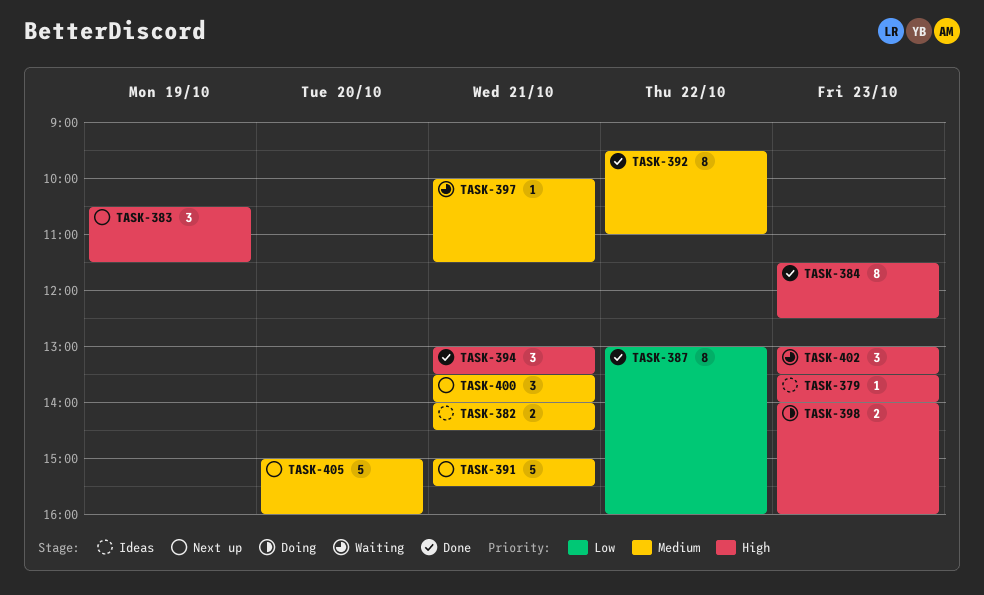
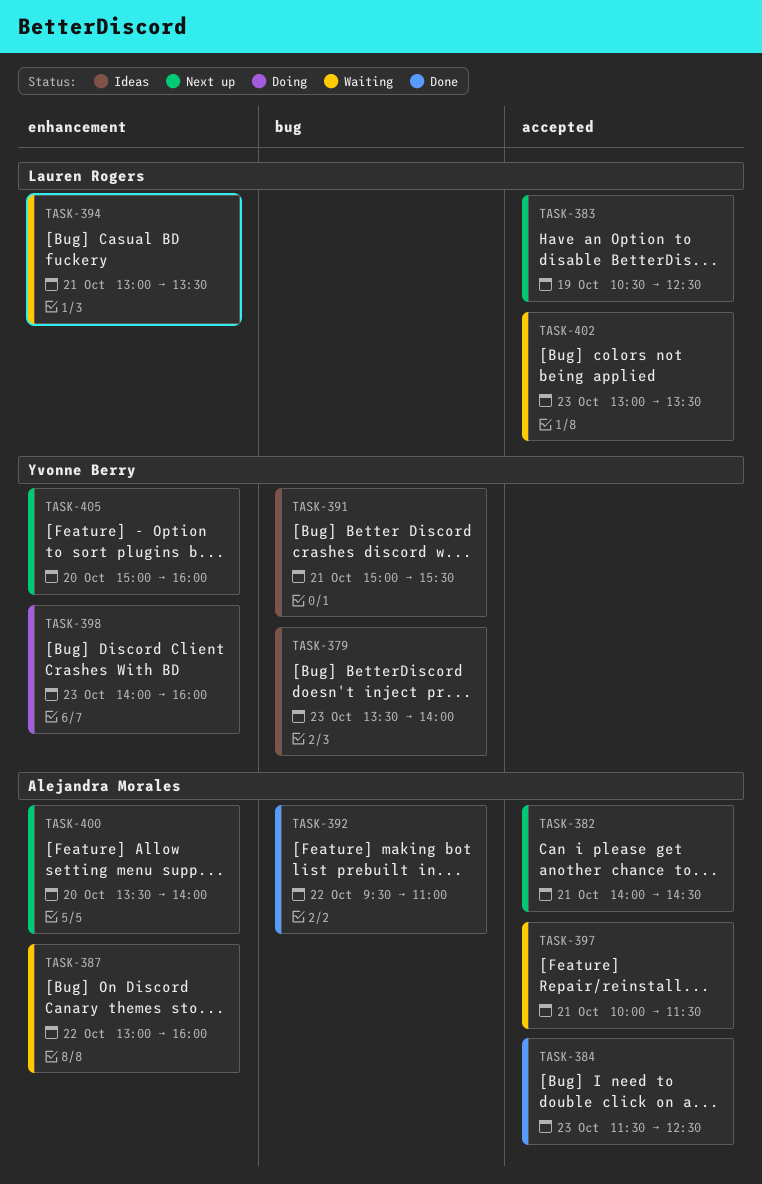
TASK-382, status: Ideas -> Next up
TASK-383, ends: 11:30 -> 12:30
TASK-387, status: Done -> Waiting
TASK-391, status: Next up -> Ideas
TASK-394, status: Done -> Waiting
TASK-400, day: Oct 21 -> Oct 20

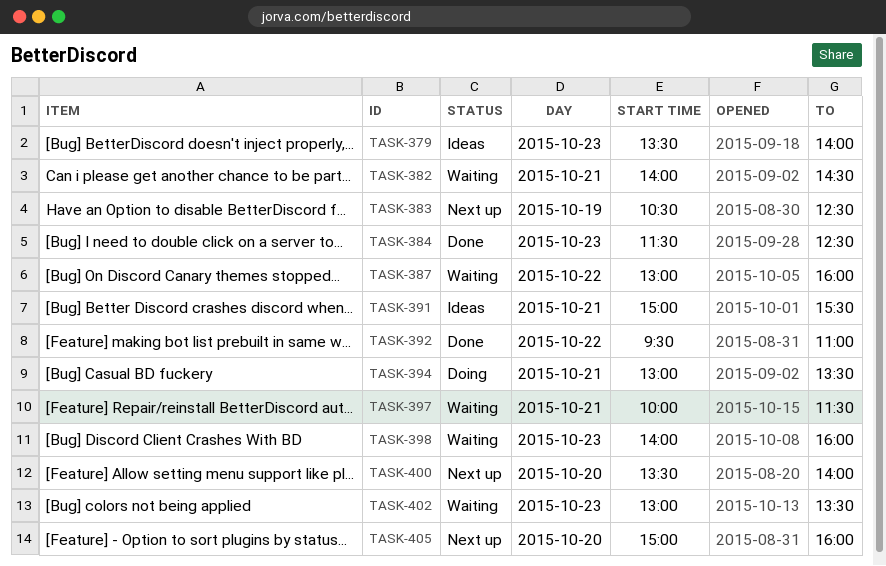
TASK-382, status: Next up -> Waiting
TASK-394, status: Waiting -> Doing
TASK-398, status: Doing -> Waiting

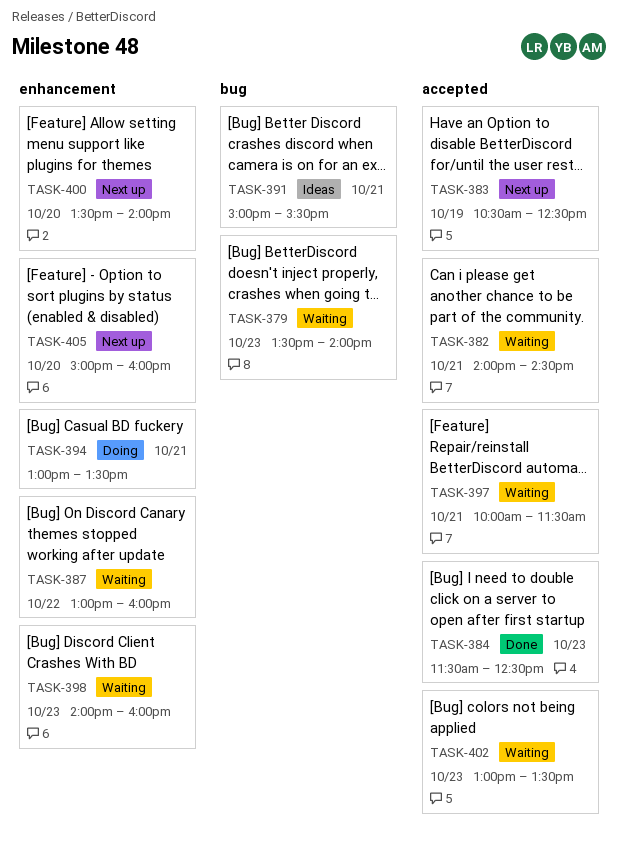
TASK-379, status: Ideas -> Waiting
TASK-392: present -> none

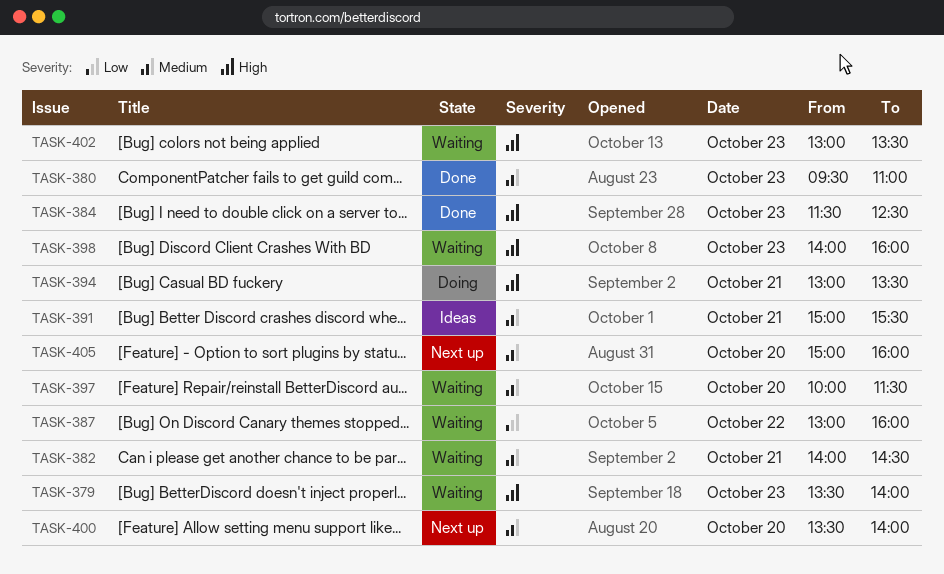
TASK-380: none -> present
TASK-383: present -> none
TASK-397, day: Oct 21 -> Oct 20

